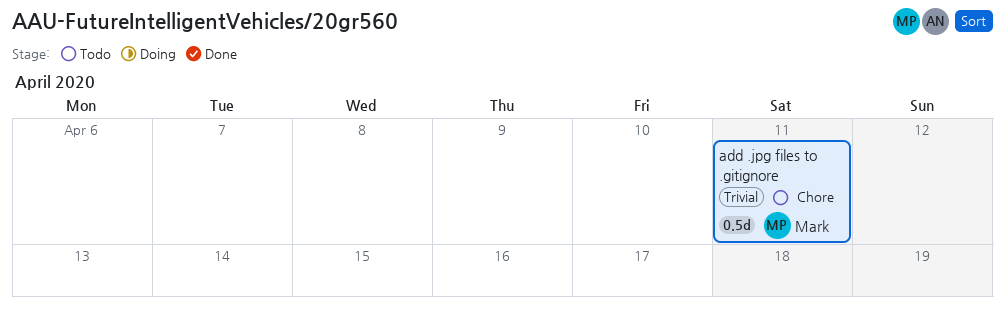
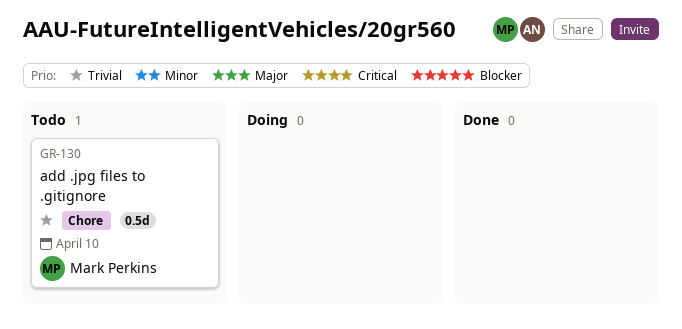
add .jpg files to .gitignore, due: Apr 11 -> Apr 10

